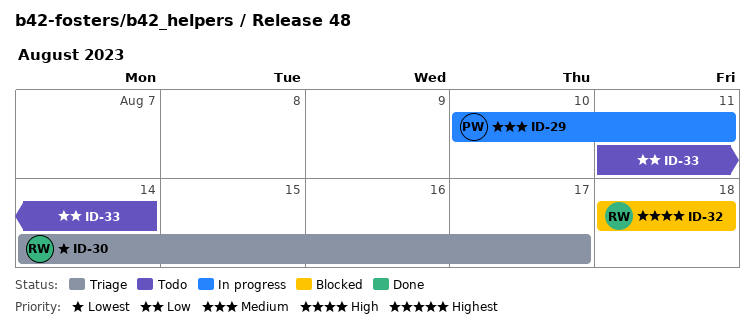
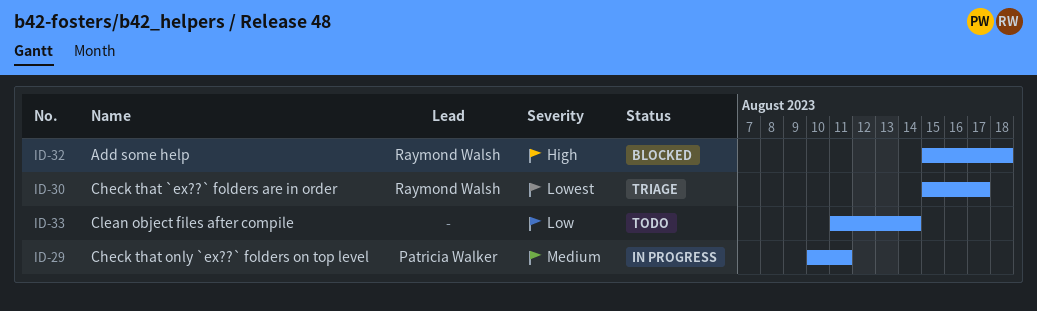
ID-30, start: Aug 14 -> Aug 15
ID-32, start: Aug 18 -> Aug 15

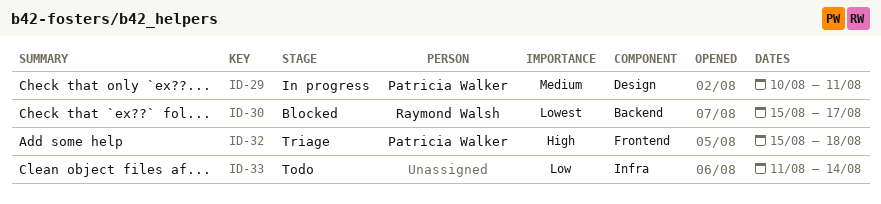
ID-30, status: Triage -> Blocked
ID-32, status: Blocked -> Triage
ID-32, owner: Raymond Walsh -> Patricia Walker

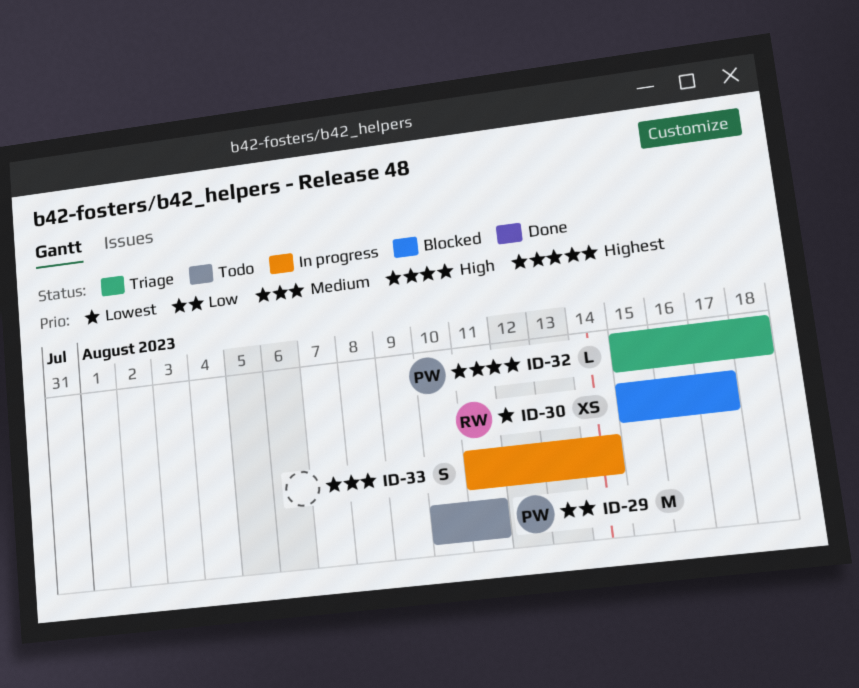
ID-29, status: In progress -> Todo
ID-29, priority: Medium -> Low
ID-33, status: Todo -> In progress
ID-33, priority: Low -> Medium

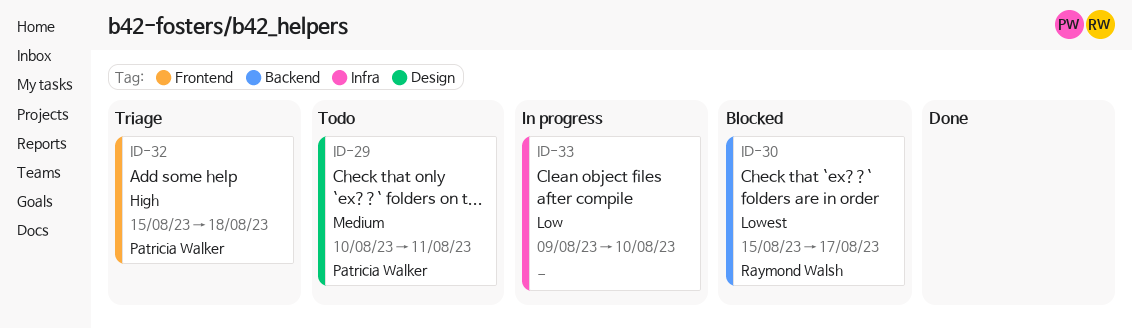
ID-29, priority: Low -> Medium
ID-33, priority: Medium -> Low
ID-33, start: Aug 11 -> Aug 9
ID-33, due: Aug 14 -> Aug 10

